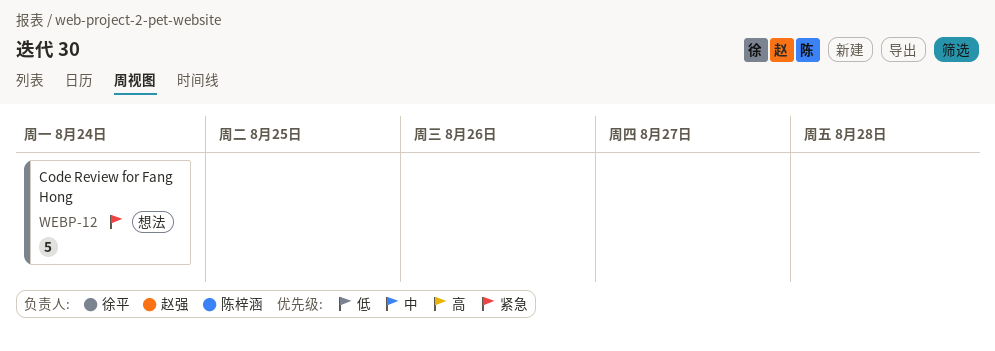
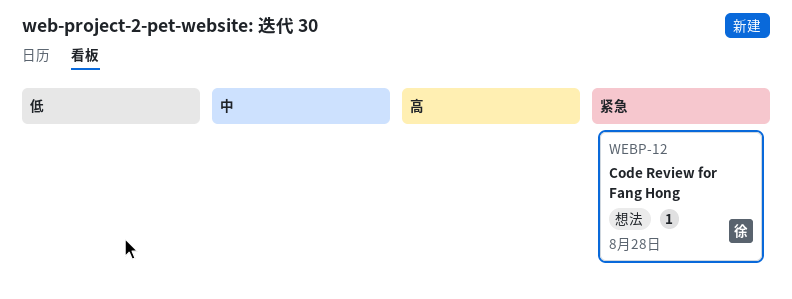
WEBP-12, estimate: 5 -> 1
WEBP-12, due: Aug 24 -> Aug 28

